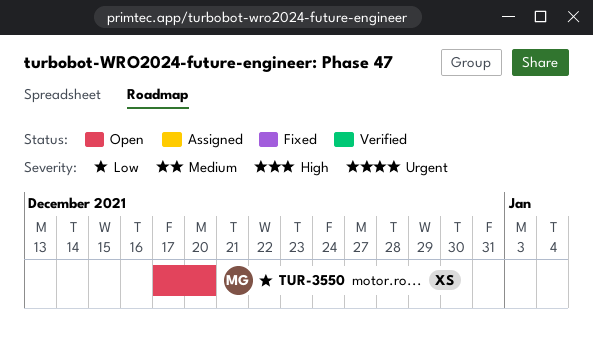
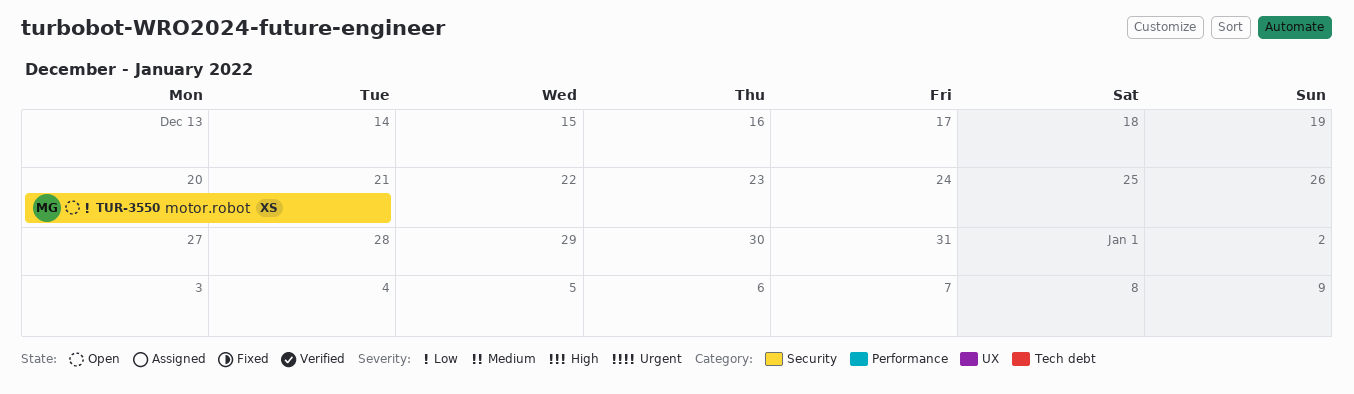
TUR-3550, start: Dec 17 -> Dec 20
TUR-3550, due: Dec 20 -> Dec 21

